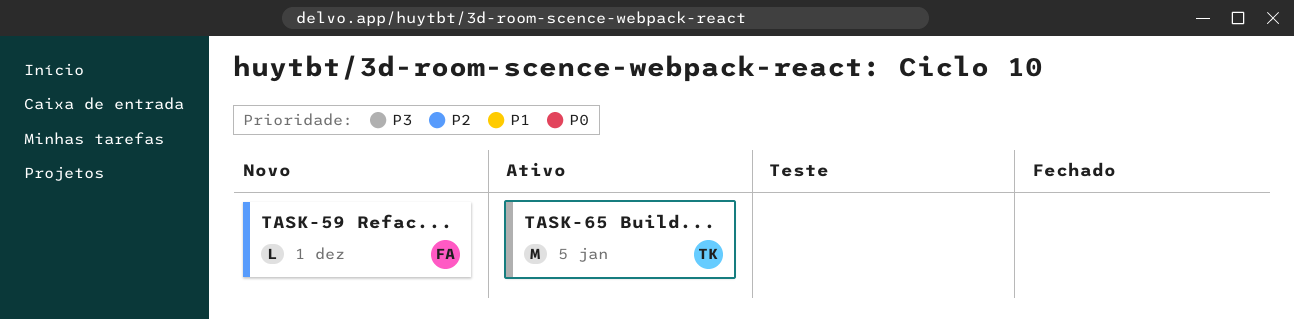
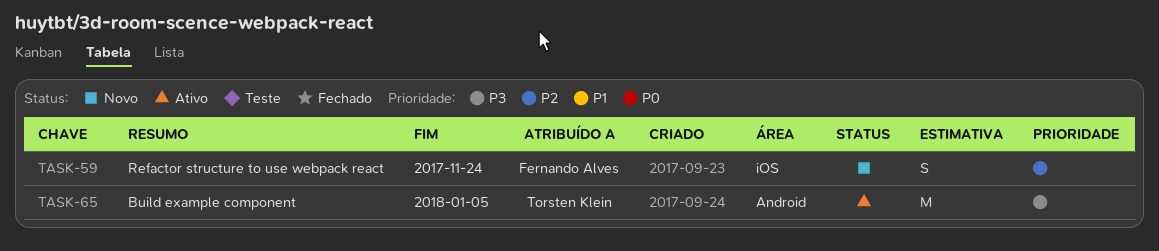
TASK-59, estimate: L -> S
TASK-59, due: Dec 1 -> Nov 24

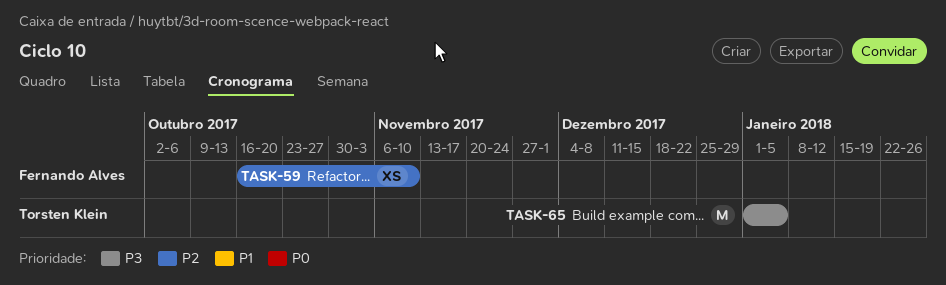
TASK-59, estimate: S -> XS
TASK-59, due: Nov 24 -> Nov 10

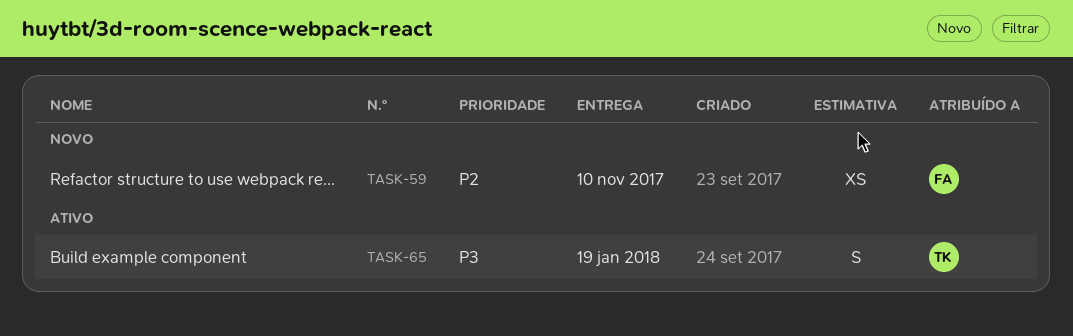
TASK-65, estimate: M -> S
TASK-65, due: Jan 5 -> Jan 19

